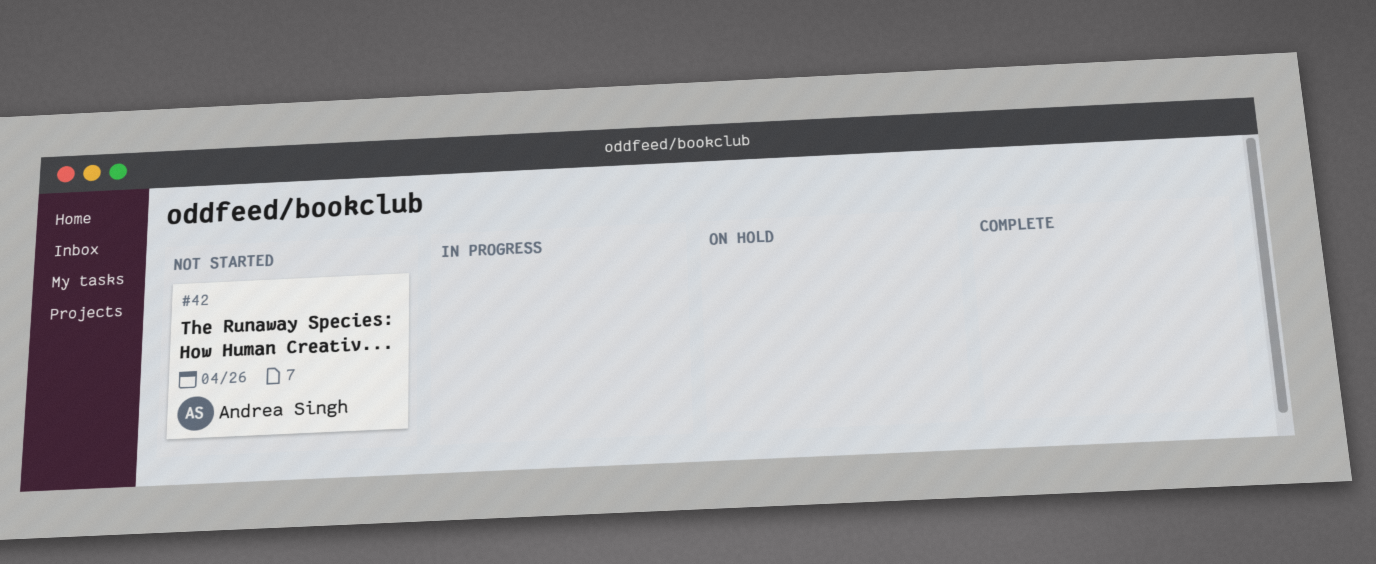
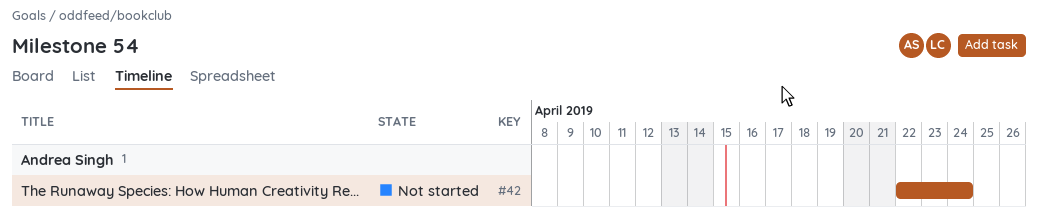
#42, due: Apr 26 -> Apr 24

